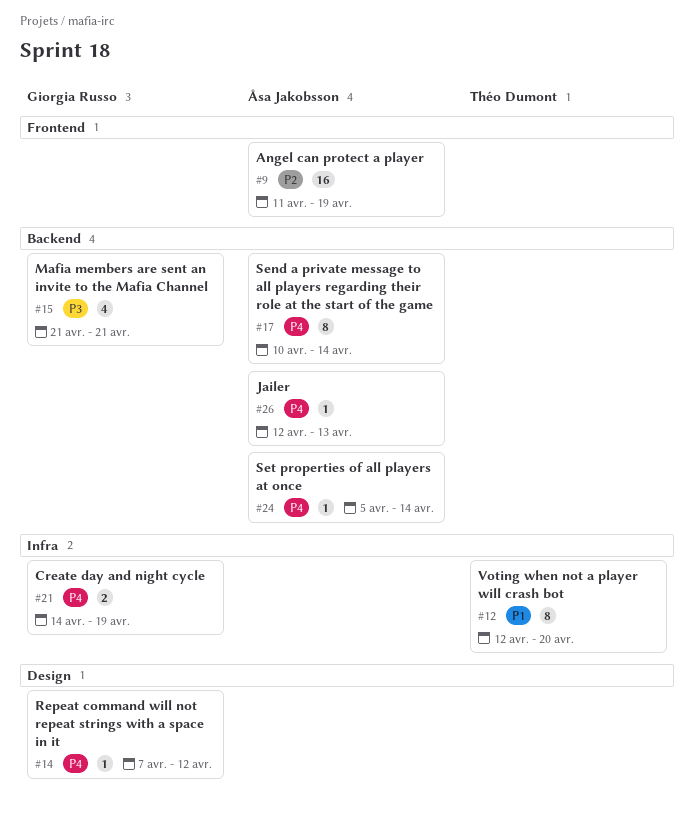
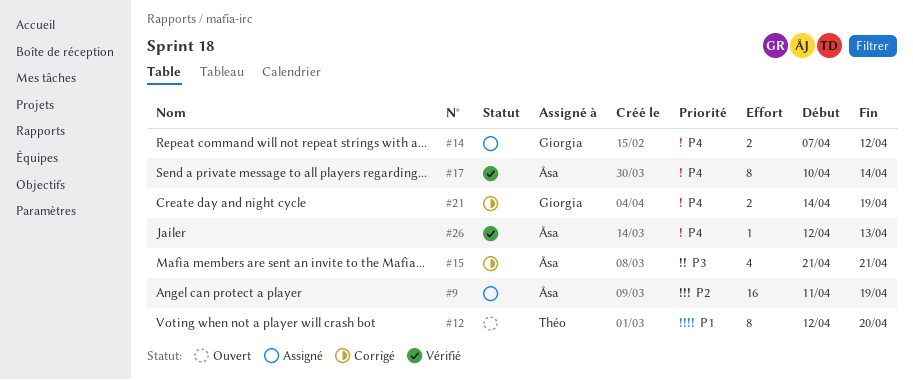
#14, estimate: 1 -> 2
#15, owner: Giorgia Russo -> Åsa Jakobsson
#24: present -> none

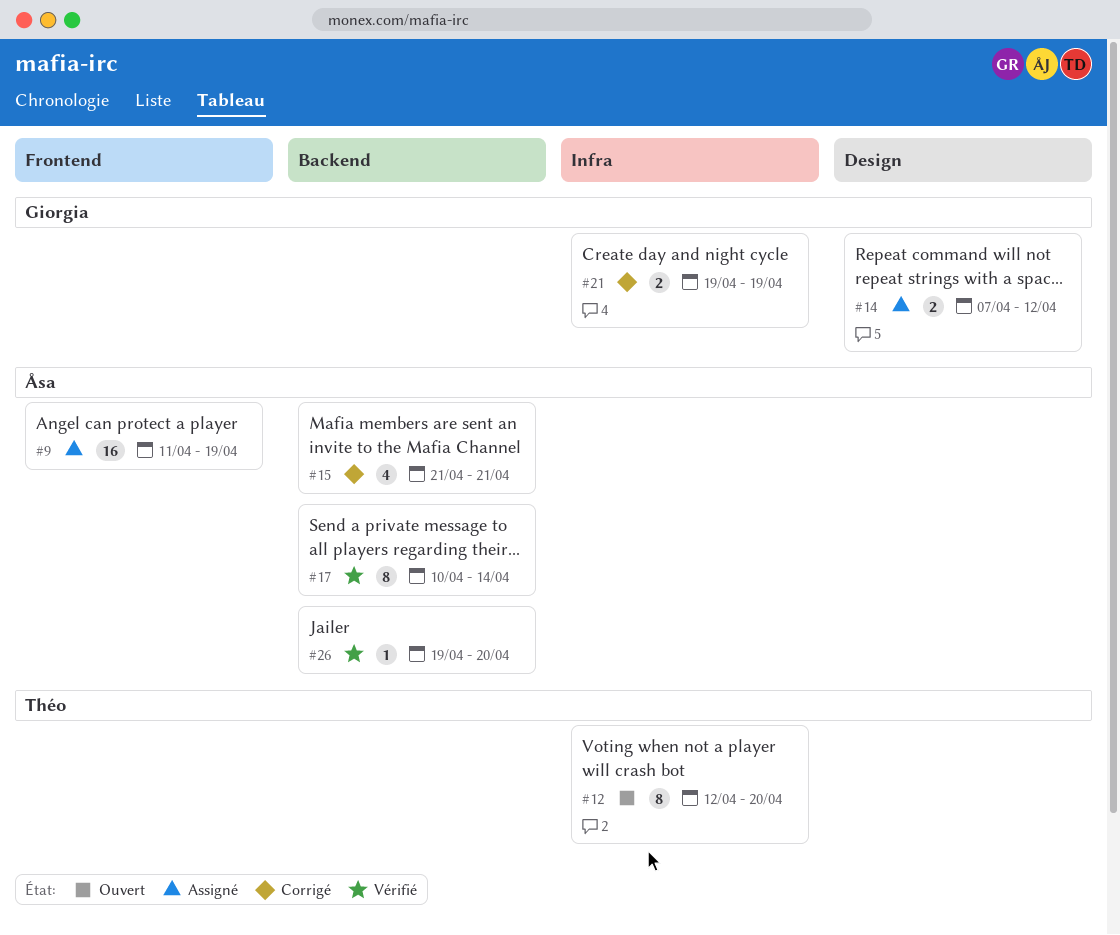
#21, start: Apr 14 -> Apr 19
#26, start: Apr 12 -> Apr 19
#26, due: Apr 13 -> Apr 20

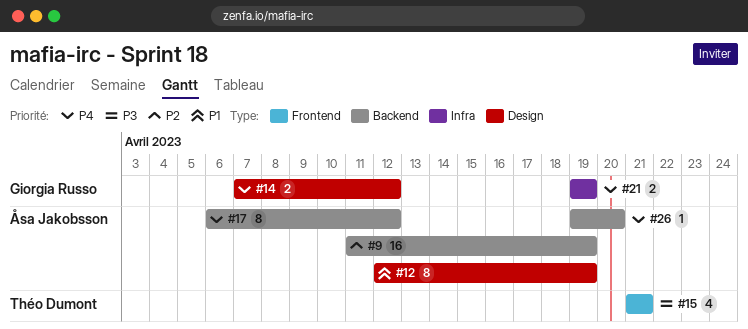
#9, label: Frontend -> Backend
#12, owner: Théo Dumont -> Åsa Jakobsson
#12, label: Infra -> Design
#12, due: Apr 20 -> Apr 19
#15, owner: Åsa Jakobsson -> Théo Dumont
#15, label: Backend -> Frontend
#17, start: Apr 10 -> Apr 6
#17, due: Apr 14 -> Apr 12

